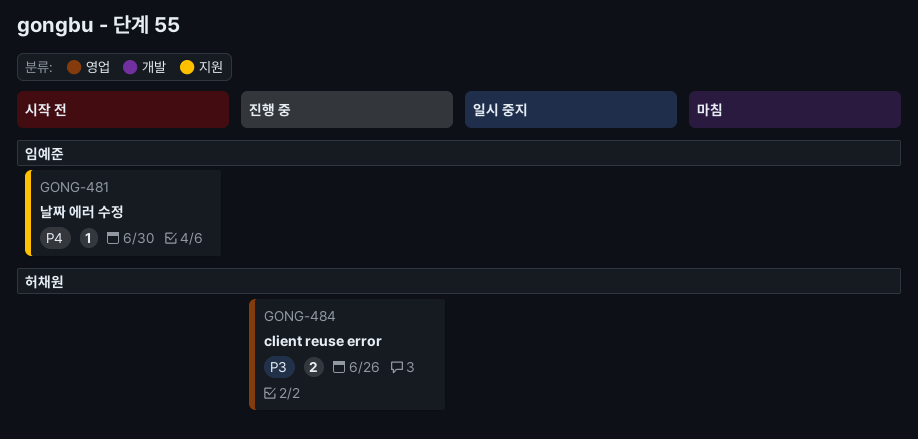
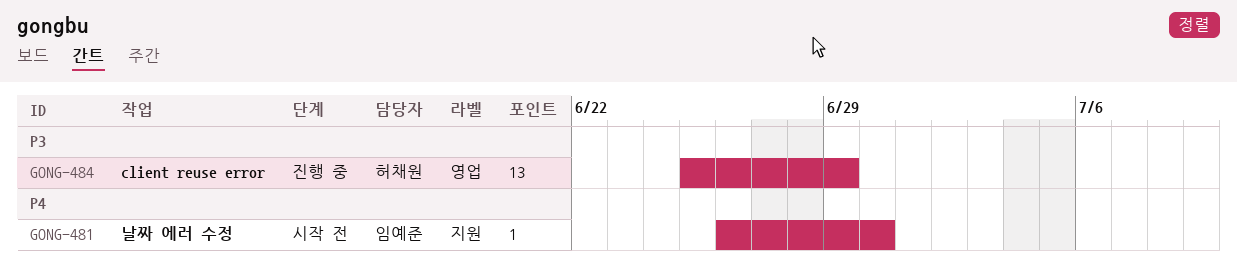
GONG-484, estimate: 2 -> 13
GONG-484, due: Jun 26 -> Jun 29

